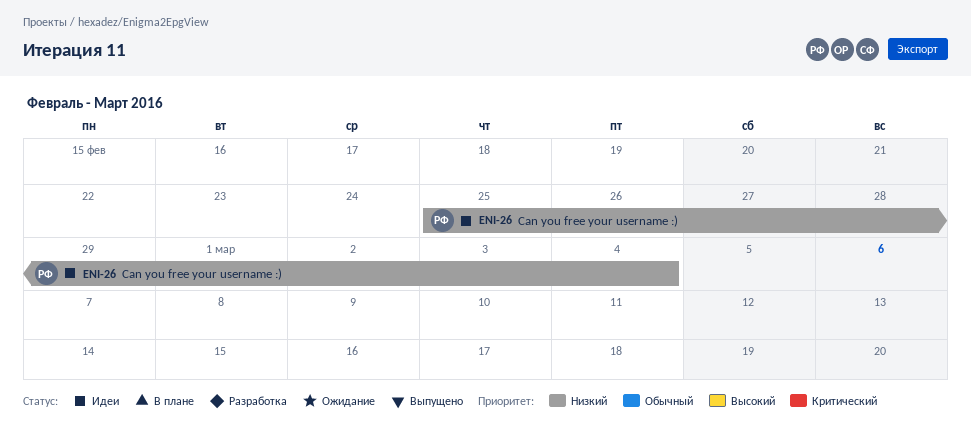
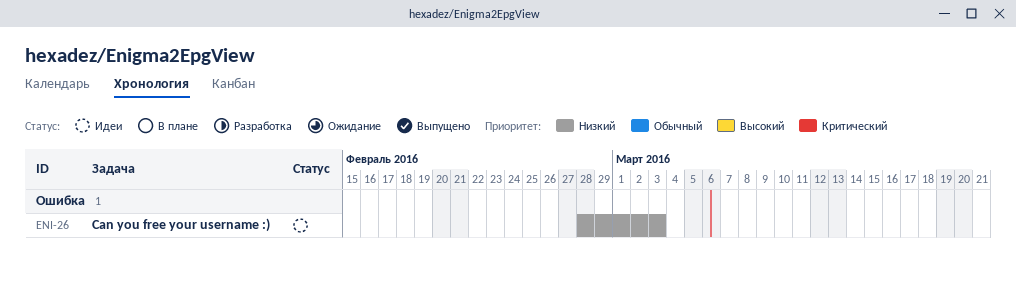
ENI-26, start: Feb 25 -> Feb 28
ENI-26, due: Mar 4 -> Mar 3

